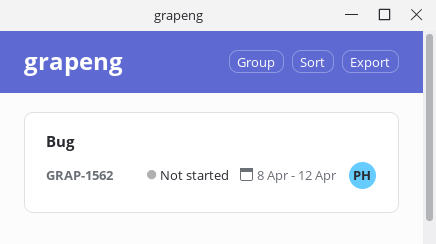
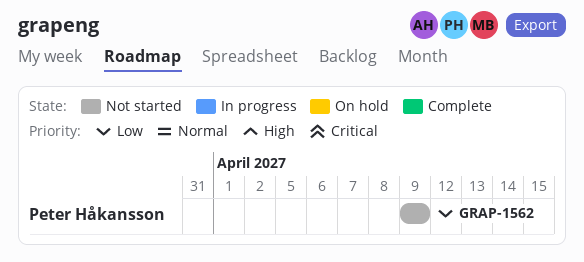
GRAP-1562, start: Apr 8 -> Apr 9
GRAP-1562, due: Apr 12 -> Apr 9

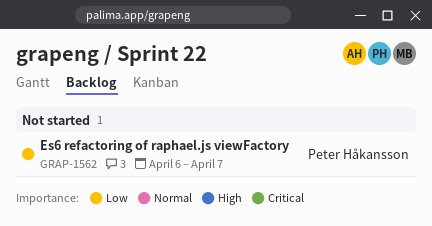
GRAP-1562, start: Apr 9 -> Apr 6
GRAP-1562, due: Apr 9 -> Apr 7

